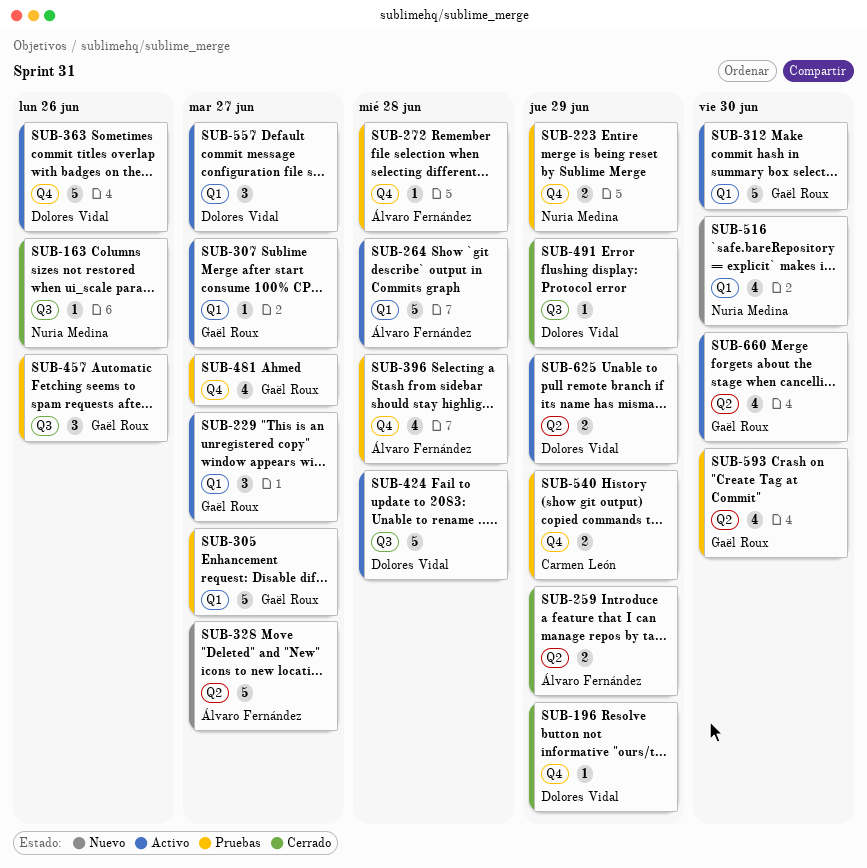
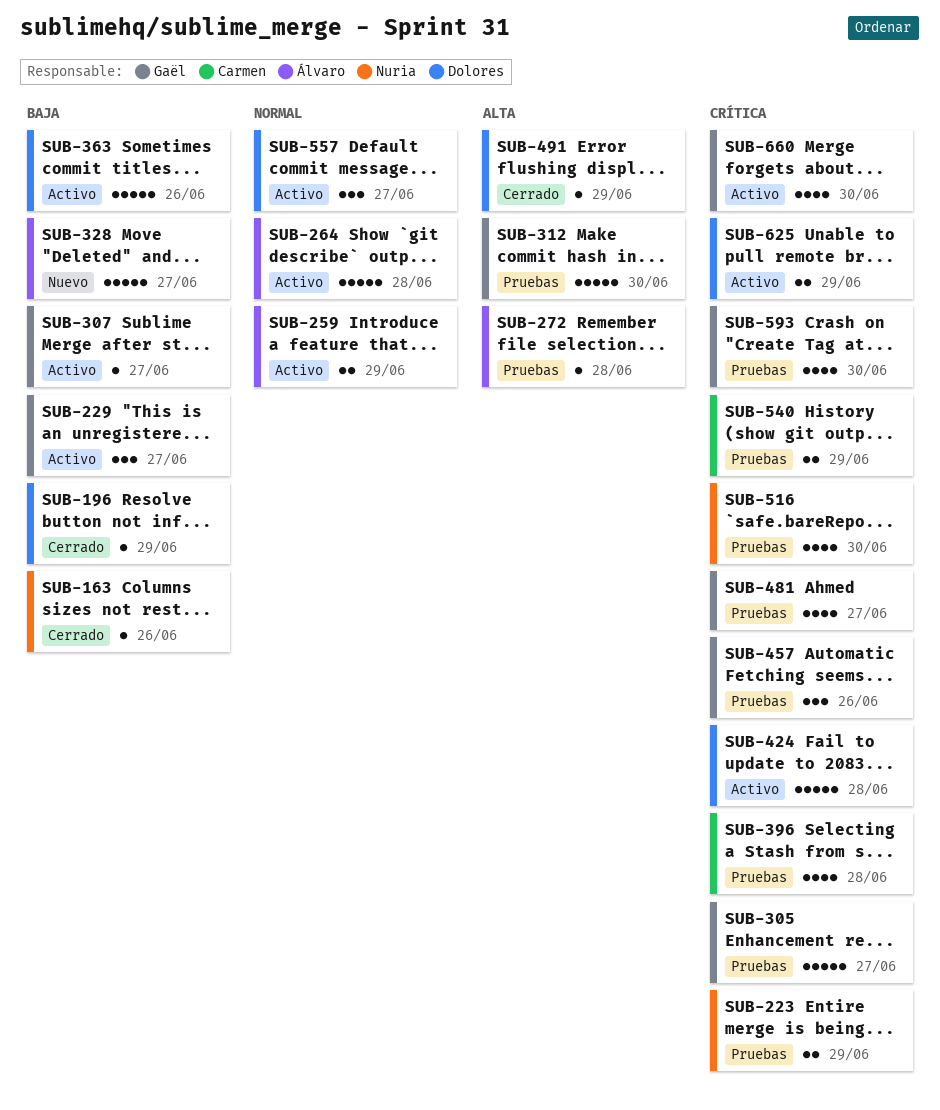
SUB-259, status: Cerrado -> Activo
SUB-312, status: Activo -> Pruebas
SUB-396, owner: Álvaro Fernández -> Carmen León
SUB-516, status: Nuevo -> Pruebas

